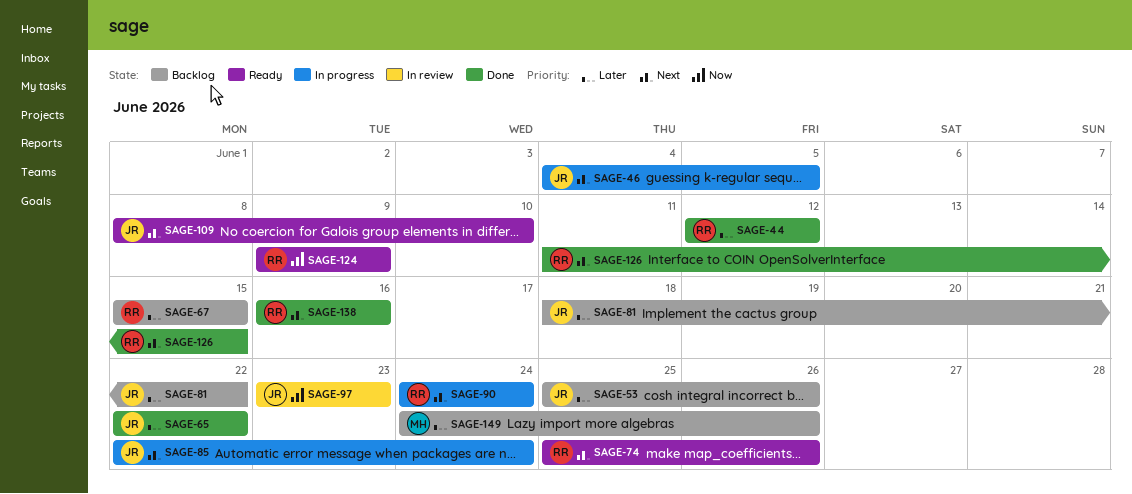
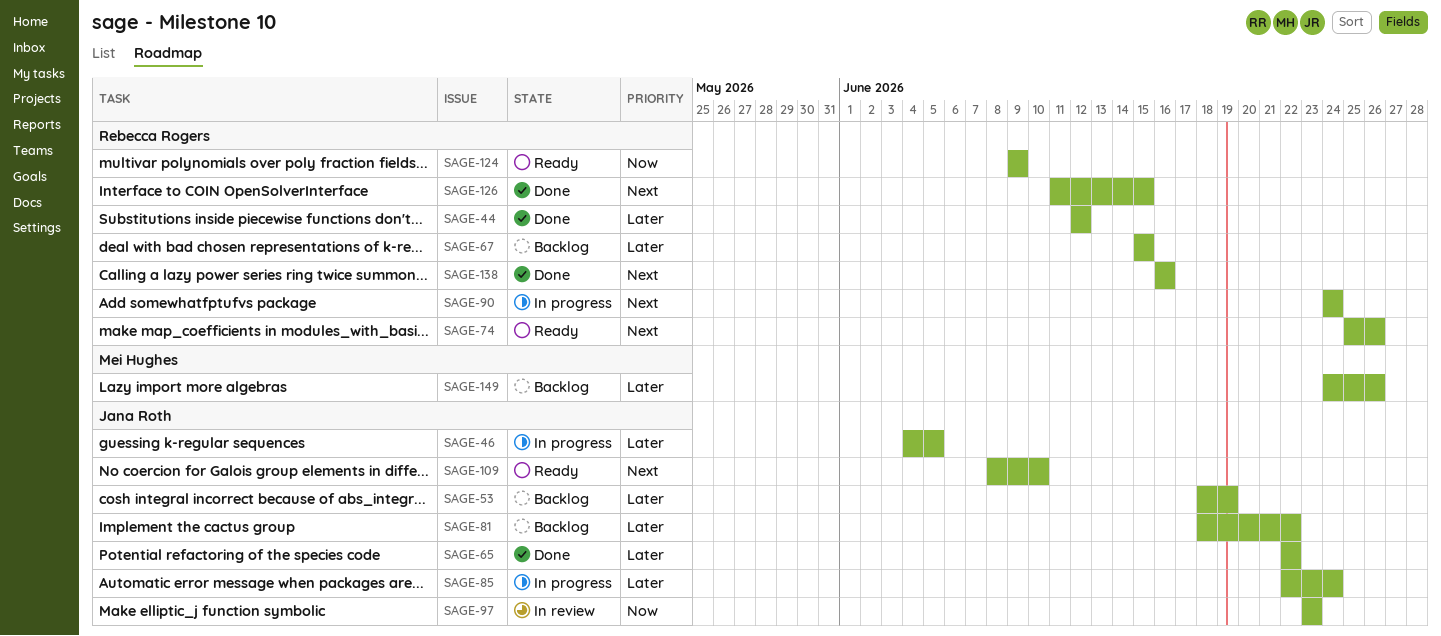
SAGE-46, priority: Next -> Later
SAGE-53, start: Jun 25 -> Jun 18
SAGE-53, due: Jun 26 -> Jun 19
SAGE-85, priority: Next -> Later

